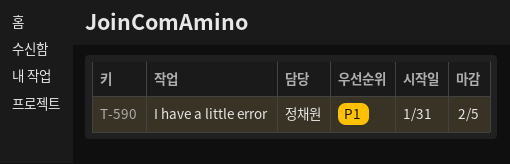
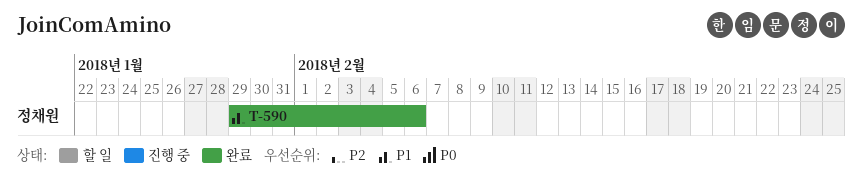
T-590, start: Jan 31 -> Jan 29
T-590, due: Feb 5 -> Feb 6

